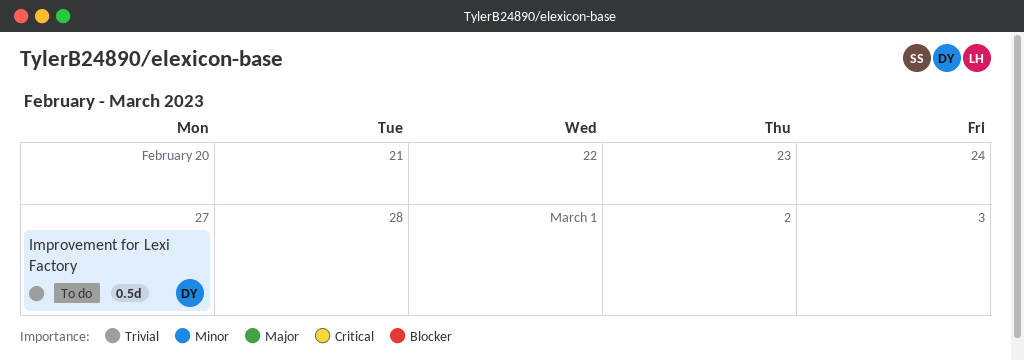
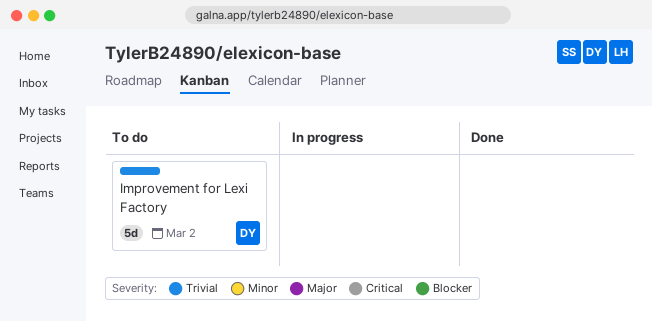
Improvement for Lexi Factory, estimate: 0.5d -> 5d
Improvement for Lexi Factory, due: Feb 27 -> Mar 2

